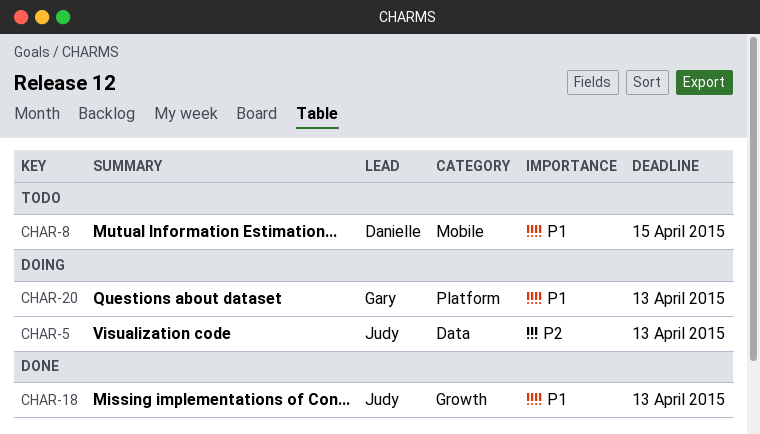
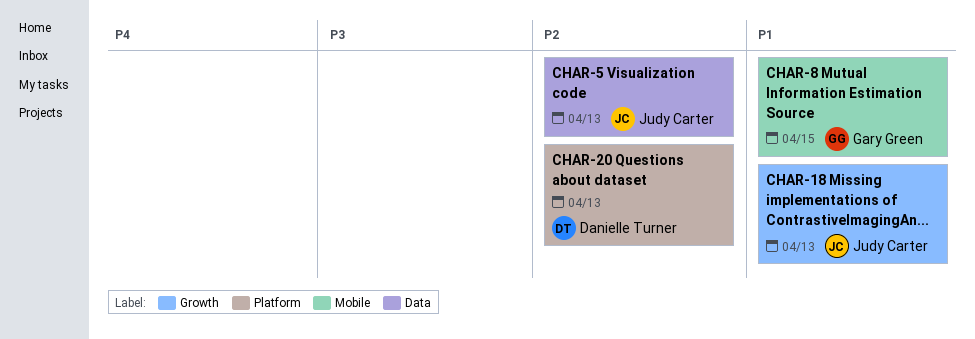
CHAR-8, owner: Danielle Turner -> Gary Green
CHAR-20, owner: Gary Green -> Danielle Turner
CHAR-20, priority: P1 -> P2

